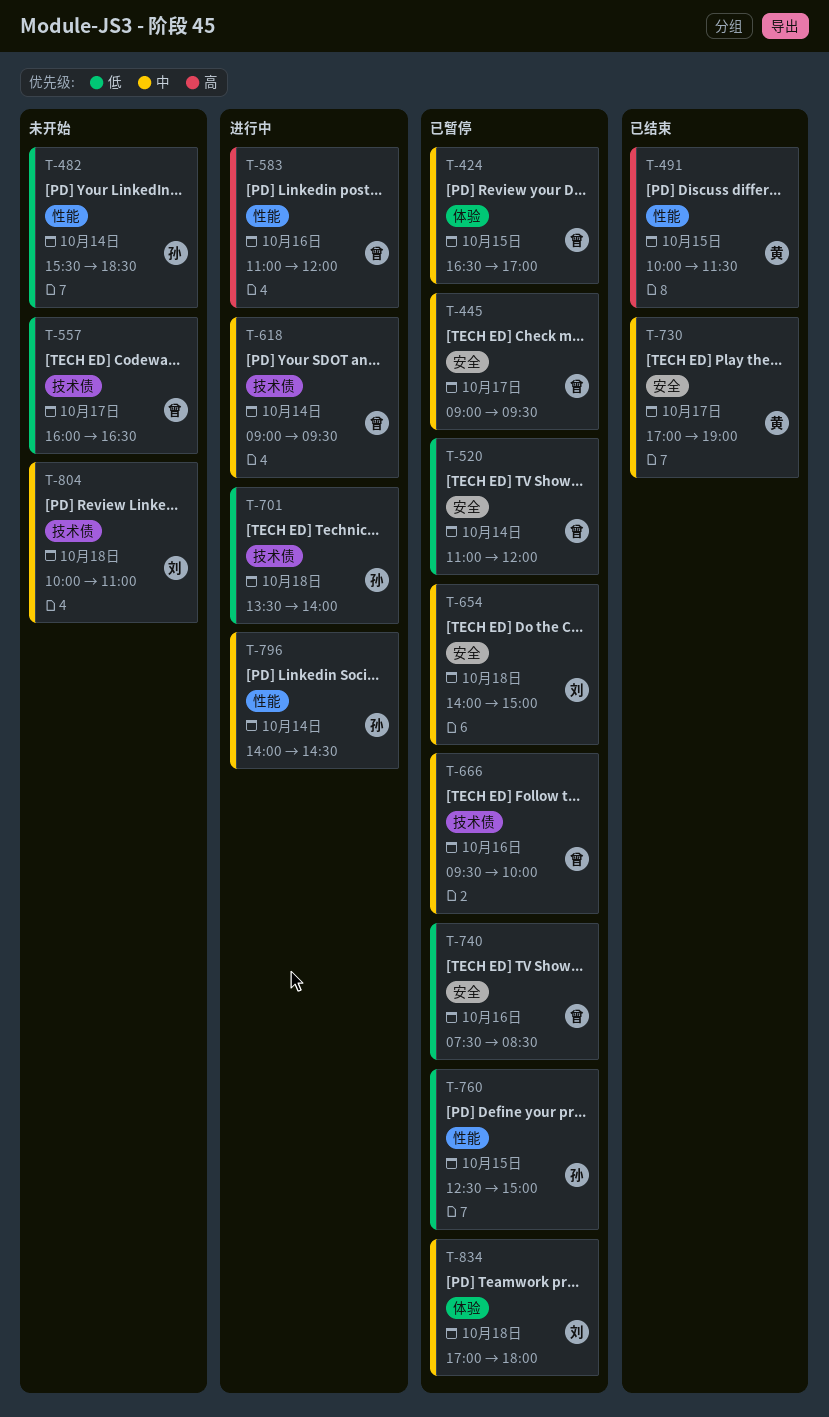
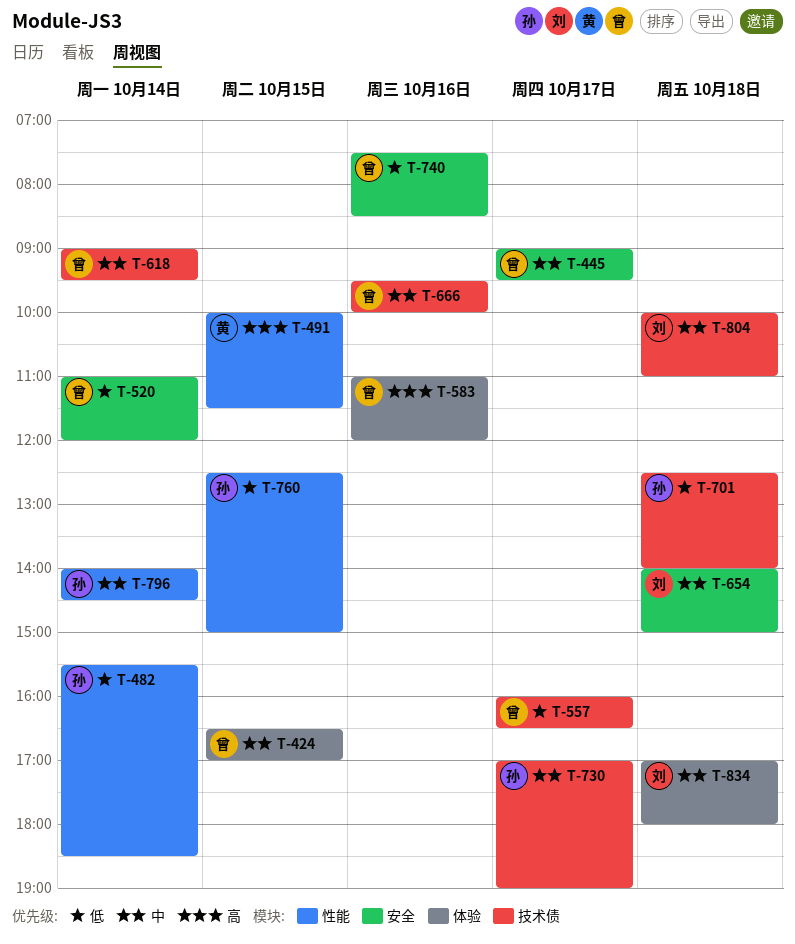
T-583, label: 性能 -> 体验
T-701, begins: 13:30 -> 12:30
T-730, owner: 黄 -> 孙
T-730, label: 安全 -> 技术债

